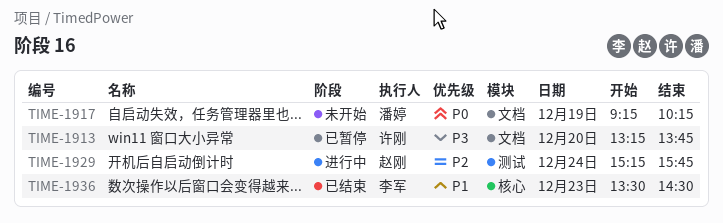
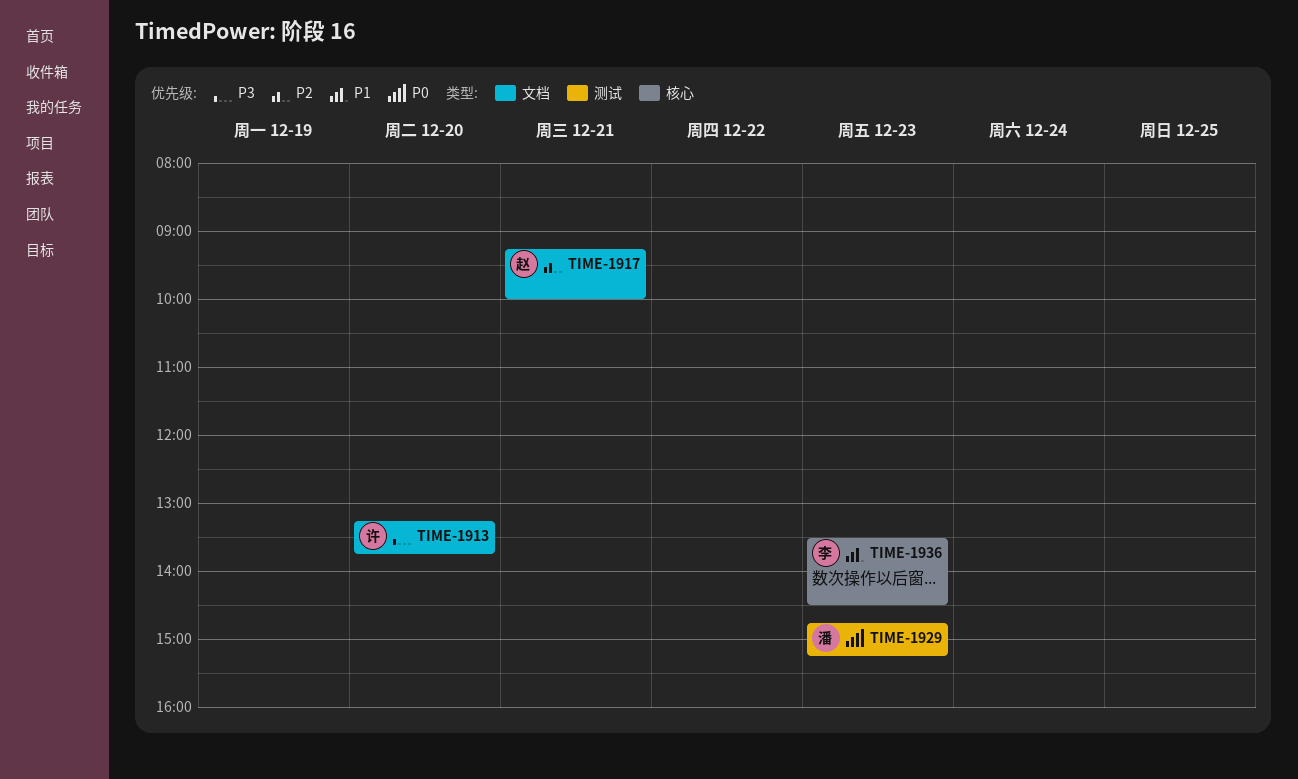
TIME-1917, owner: 潘婷 -> 赵刚
TIME-1917, priority: P0 -> P2
TIME-1917, day: Dec 19 -> Dec 21
TIME-1917, ends: 10:15 -> 10:00
TIME-1929, owner: 赵刚 -> 潘婷
TIME-1929, priority: P2 -> P0
TIME-1929, day: Dec 24 -> Dec 23
TIME-1929, begins: 15:15 -> 14:45
TIME-1929, ends: 15:45 -> 15:15

